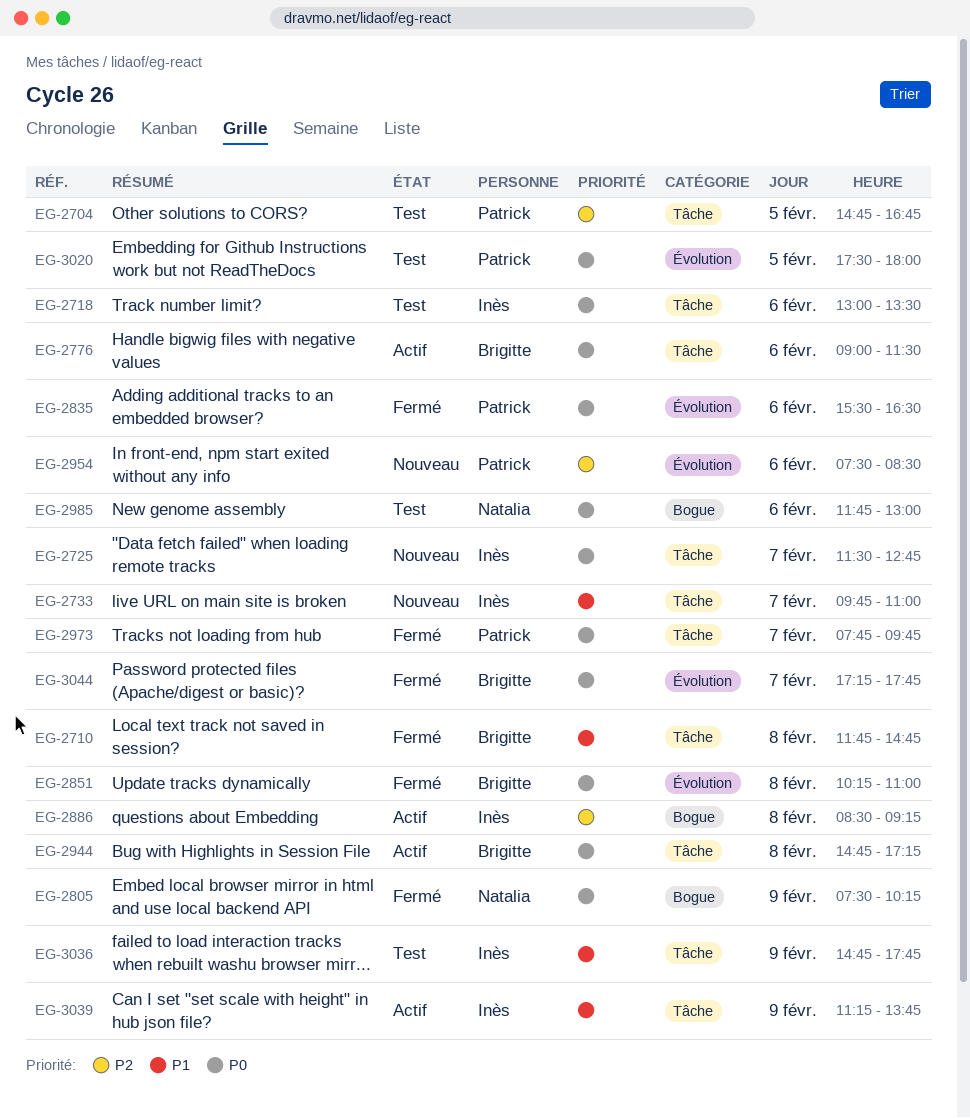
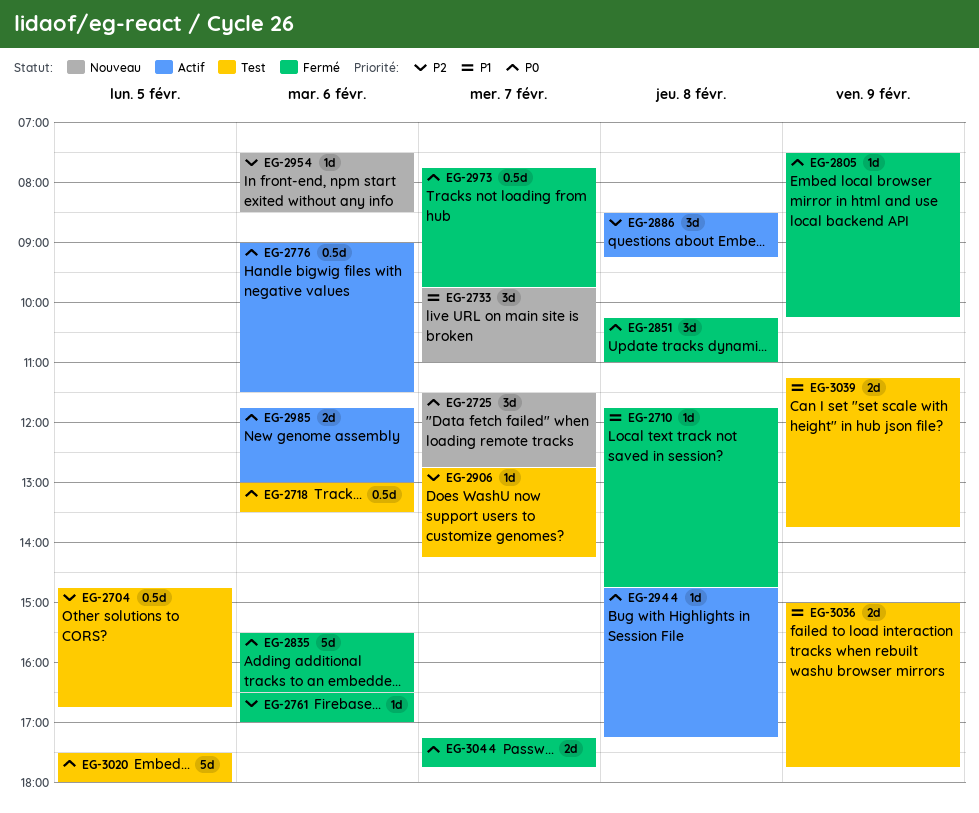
EG-2761: none -> present
EG-2906: none -> present
EG-2985, status: Test -> Actif
EG-3036, begins: 14:45 -> 15:00
EG-3039, status: Actif -> Test

